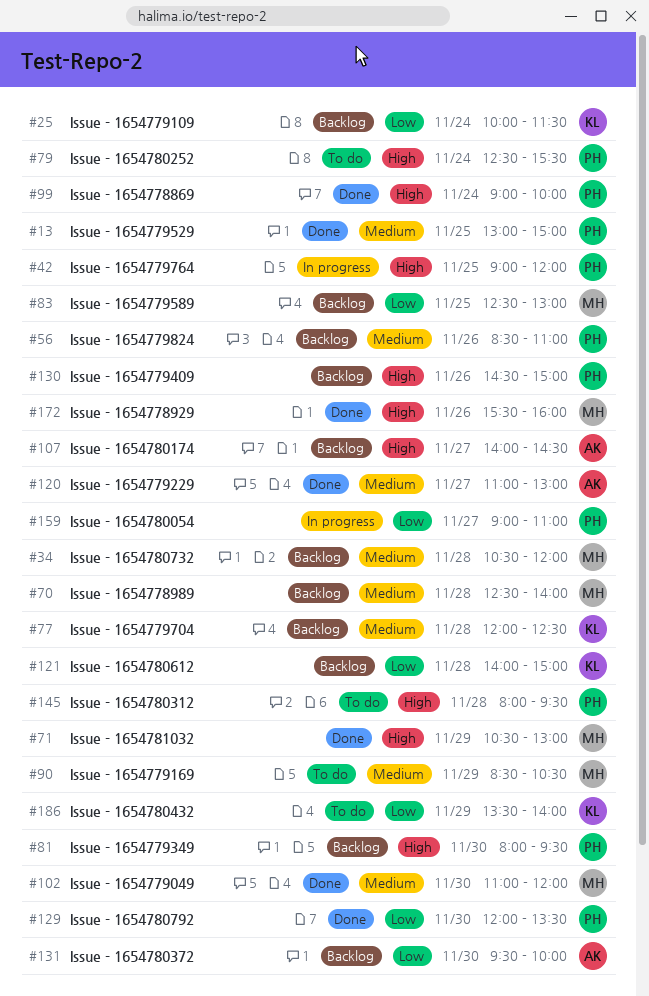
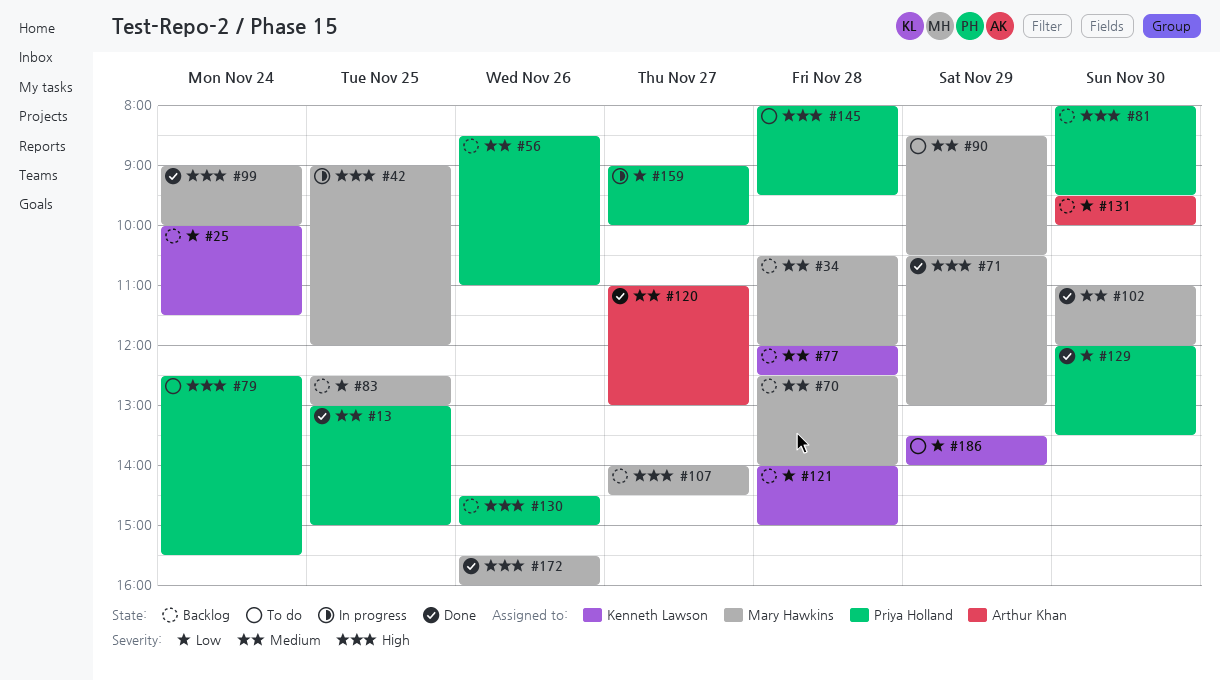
#42, owner: Priya Holland -> Mary Hawkins
#99, owner: Priya Holland -> Mary Hawkins
#107, owner: Arthur Khan -> Mary Hawkins
#159, ends: 11:00 -> 10:00

